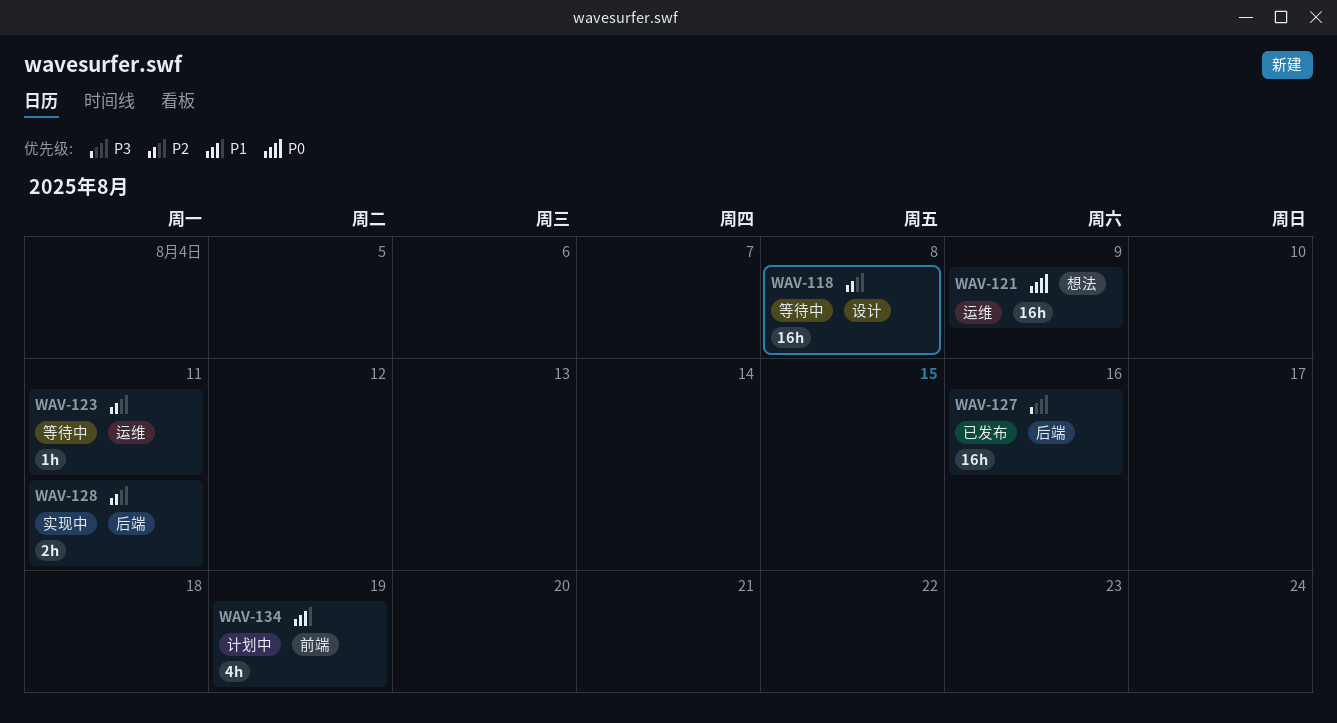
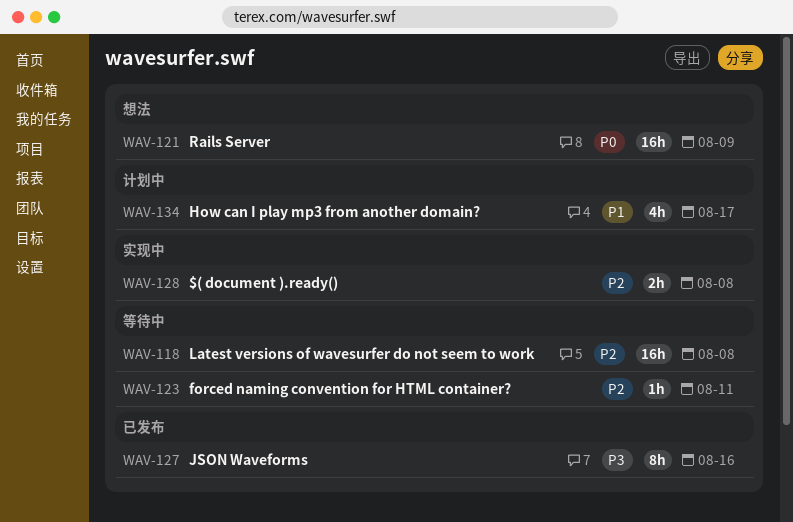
WAV-127, estimate: 16h -> 8h
WAV-128, due: Aug 11 -> Aug 8
WAV-134, due: Aug 19 -> Aug 17

